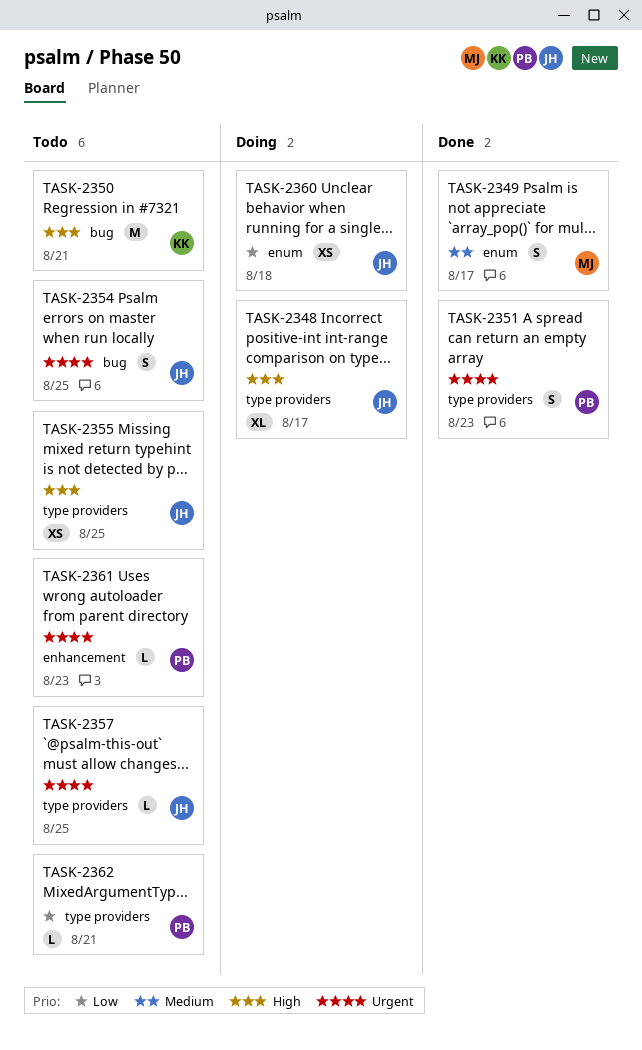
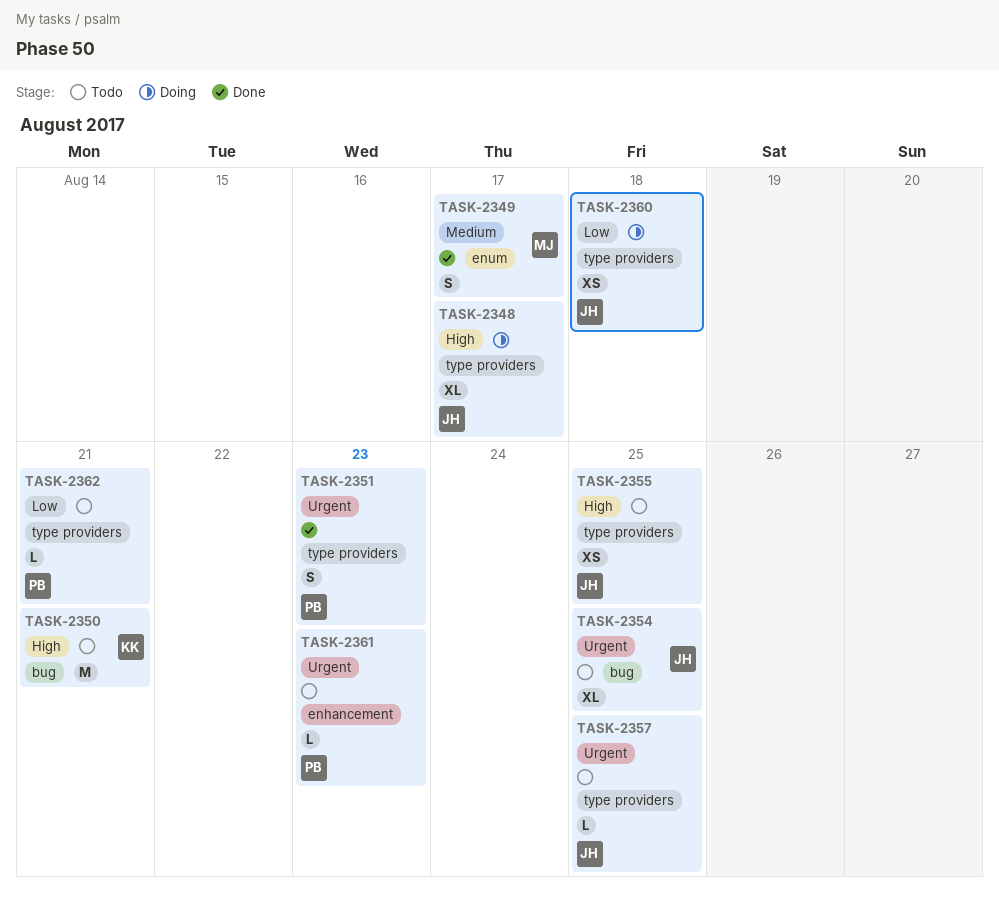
TASK-2354, estimate: S -> XL
TASK-2360, label: enum -> type providers

